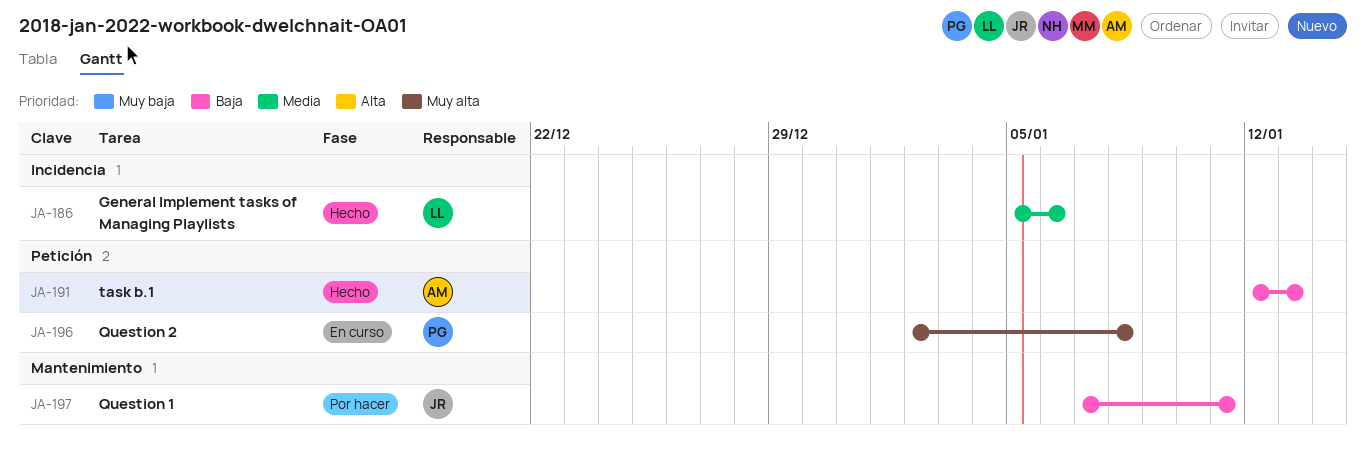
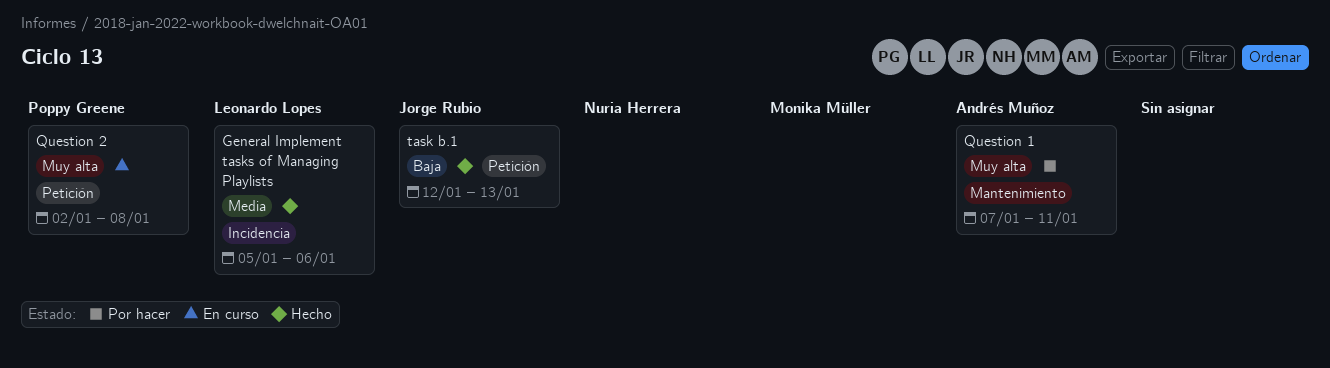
Question 1, owner: Jorge Rubio -> Andrés Muñoz
Question 1, priority: Baja -> Muy alta
task b.1, owner: Andrés Muñoz -> Jorge Rubio

